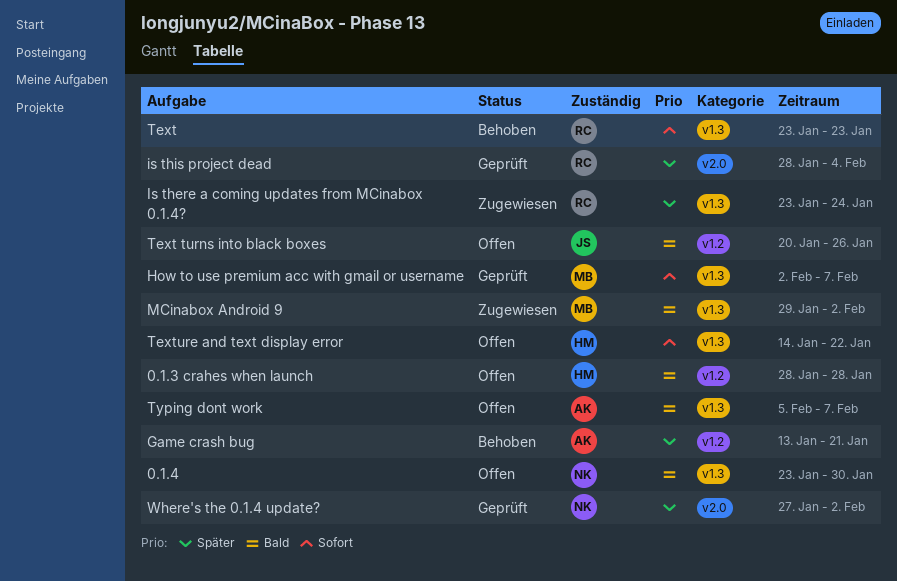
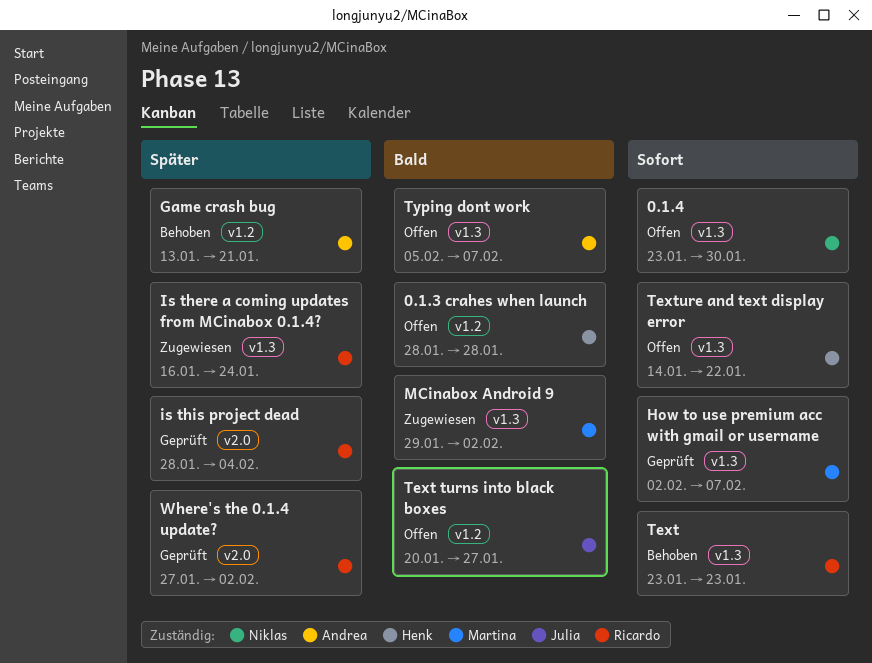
0.1.4, priority: Bald -> Sofort
Is there a coming updates from MCinabox 0.1.4?, start: Jan 23 -> Jan 16
Text turns into black boxes, due: Jan 26 -> Jan 27
Where's the 0.1.4 update?, owner: Niklas -> Ricardo

